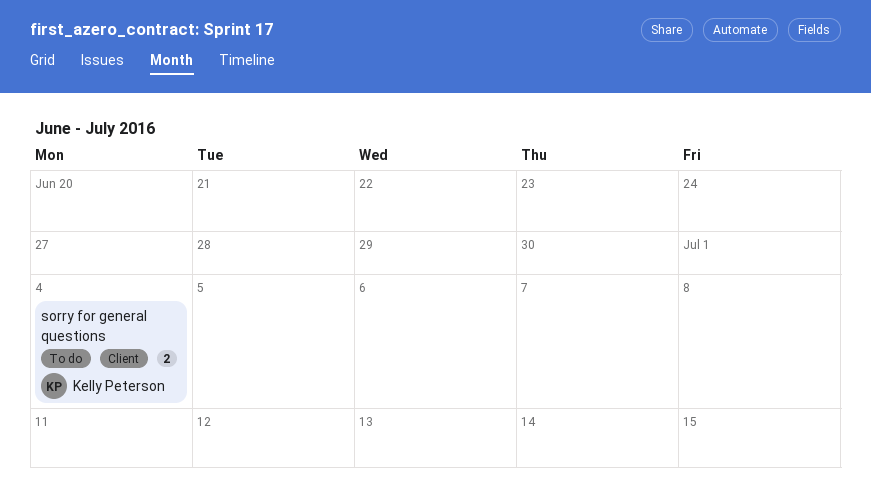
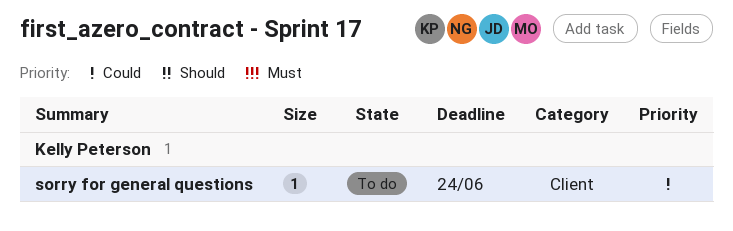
sorry for general questions, estimate: 2 -> 1
sorry for general questions, due: Jul 4 -> Jun 24

